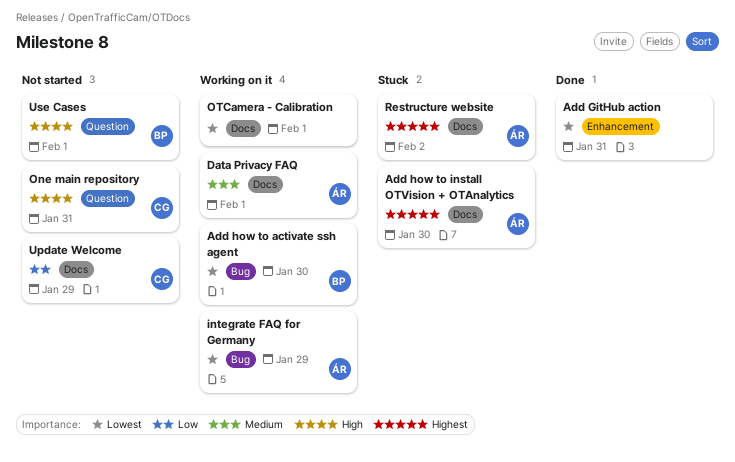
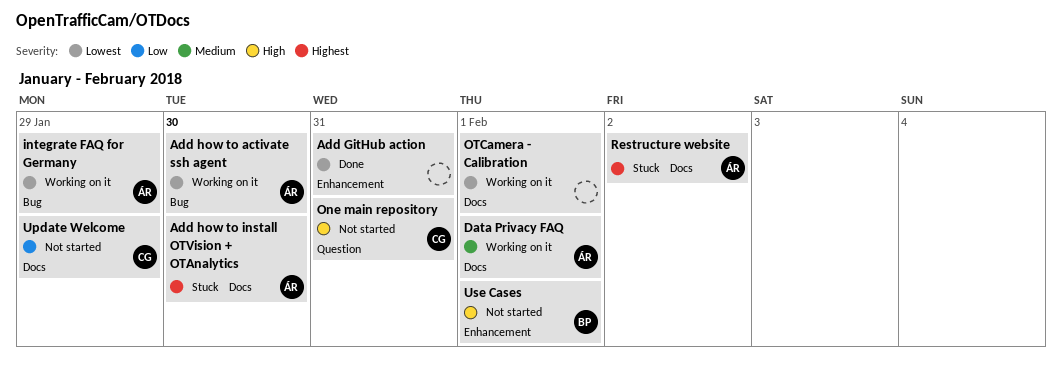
Add how to activate ssh agent, owner: BP -> ÁR
Use Cases, label: Question -> Enhancement

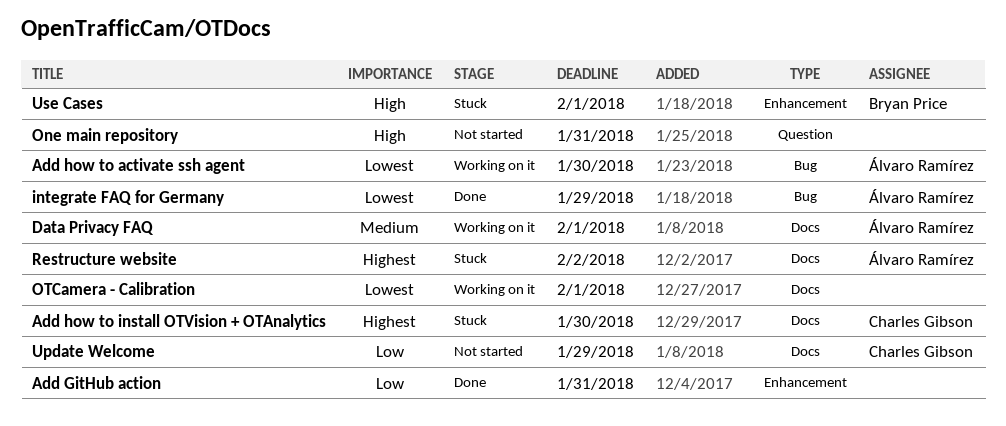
Add GitHub action, priority: Lowest -> Low
Add how to install OTVision + OTAnalytics, owner: Álvaro Ramírez -> Charles Gibson
integrate FAQ for Germany, status: Working on it -> Done
One main repository, owner: Charles Gibson -> none
Use Cases, status: Not started -> Stuck

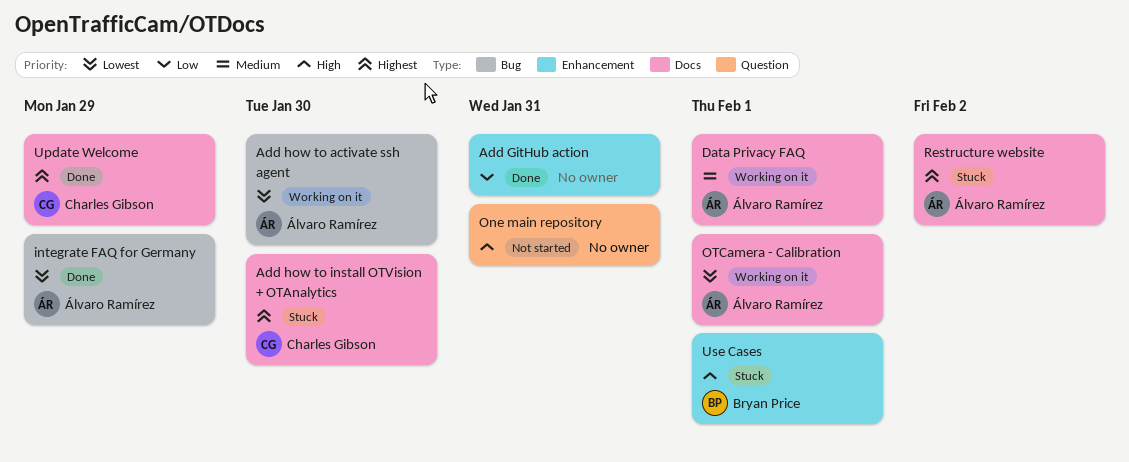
OTCamera - Calibration, owner: none -> Álvaro Ramírez
Update Welcome, status: Not started -> Done
Update Welcome, priority: Low -> Highest

